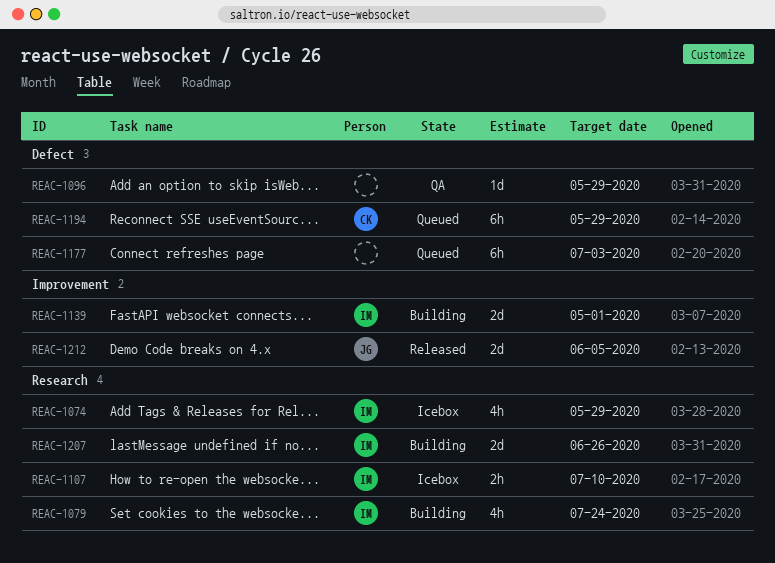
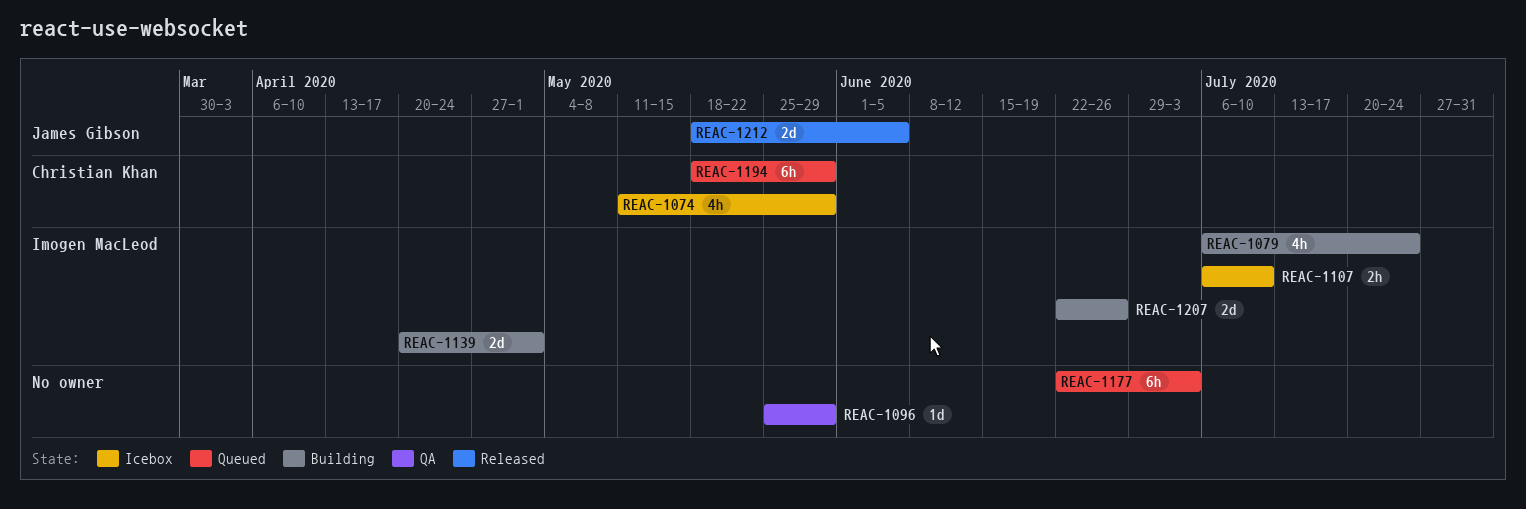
REAC-1074, owner: Imogen MacLeod -> Christian Khan

